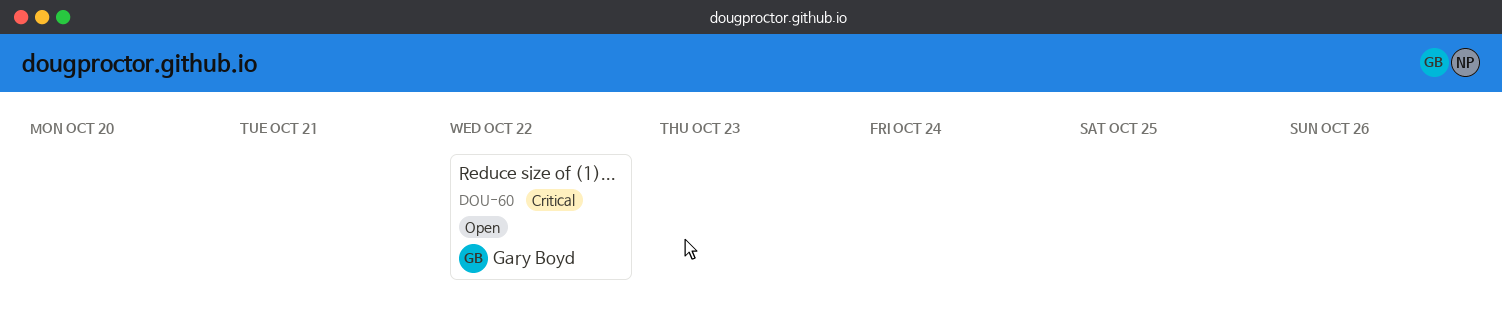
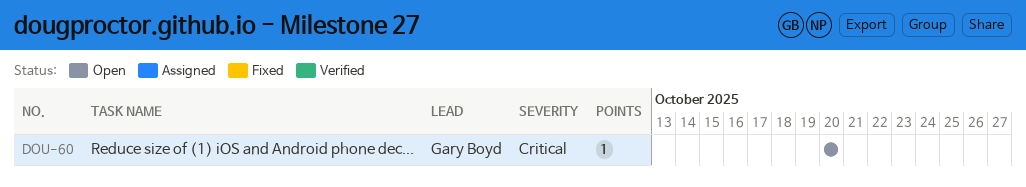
DOU-60, due: Oct 22 -> Oct 20

